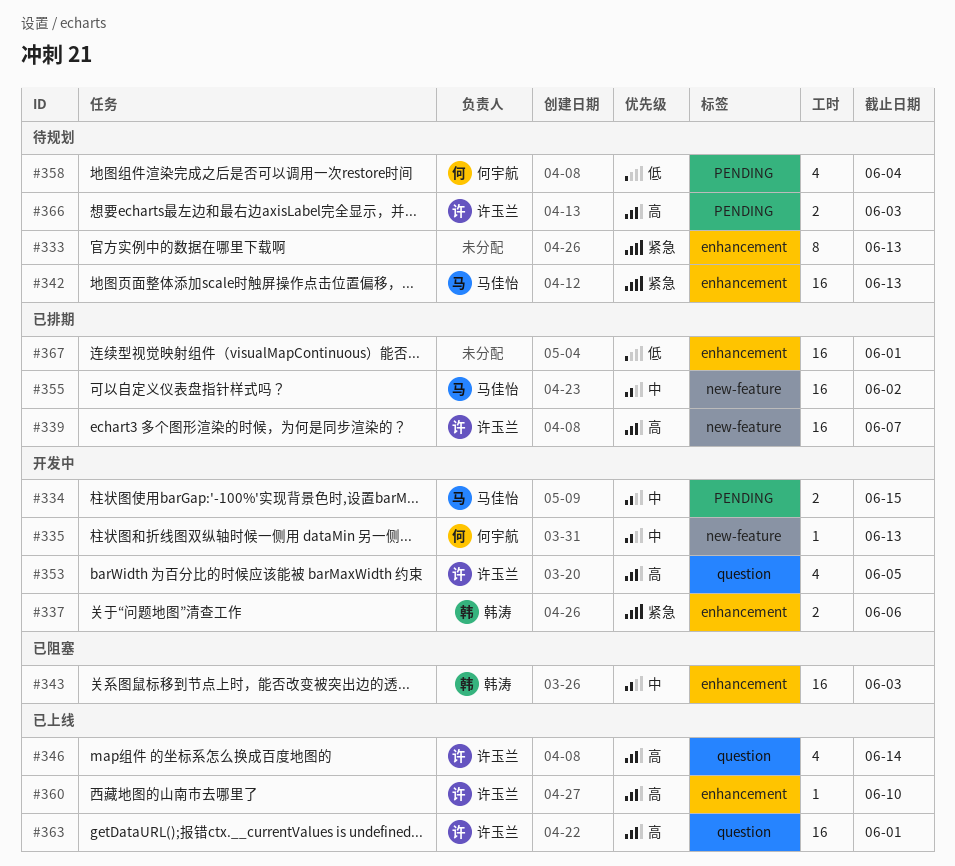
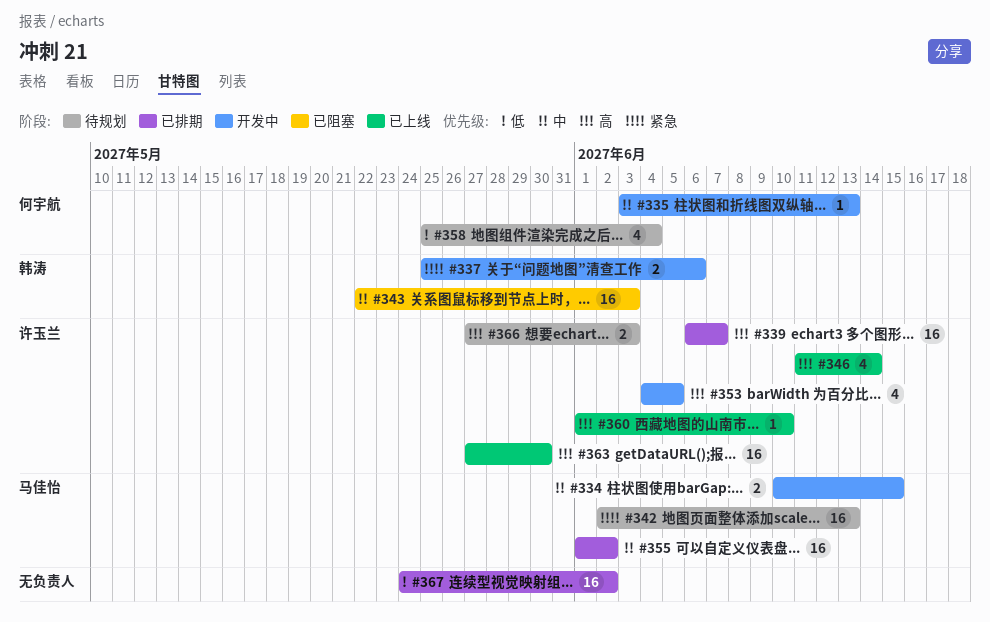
#333: present -> none
#363, due: Jun 1 -> May 30
#367, due: Jun 1 -> Jun 2

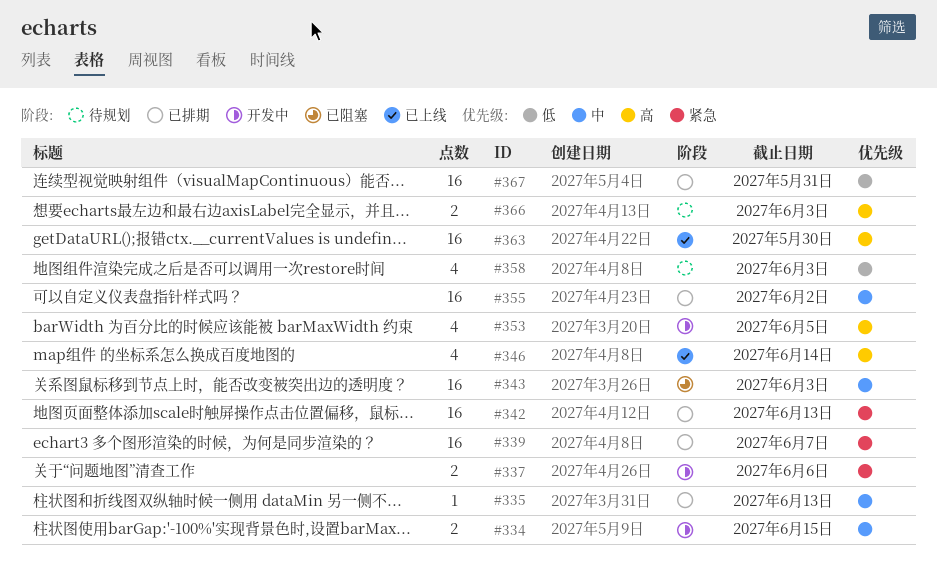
#335, status: 开发中 -> 已排期
#339, priority: 高 -> 紧急
#342, status: 待规划 -> 已排期
#358, due: Jun 4 -> Jun 3
#360: present -> none
#367, due: Jun 2 -> May 31

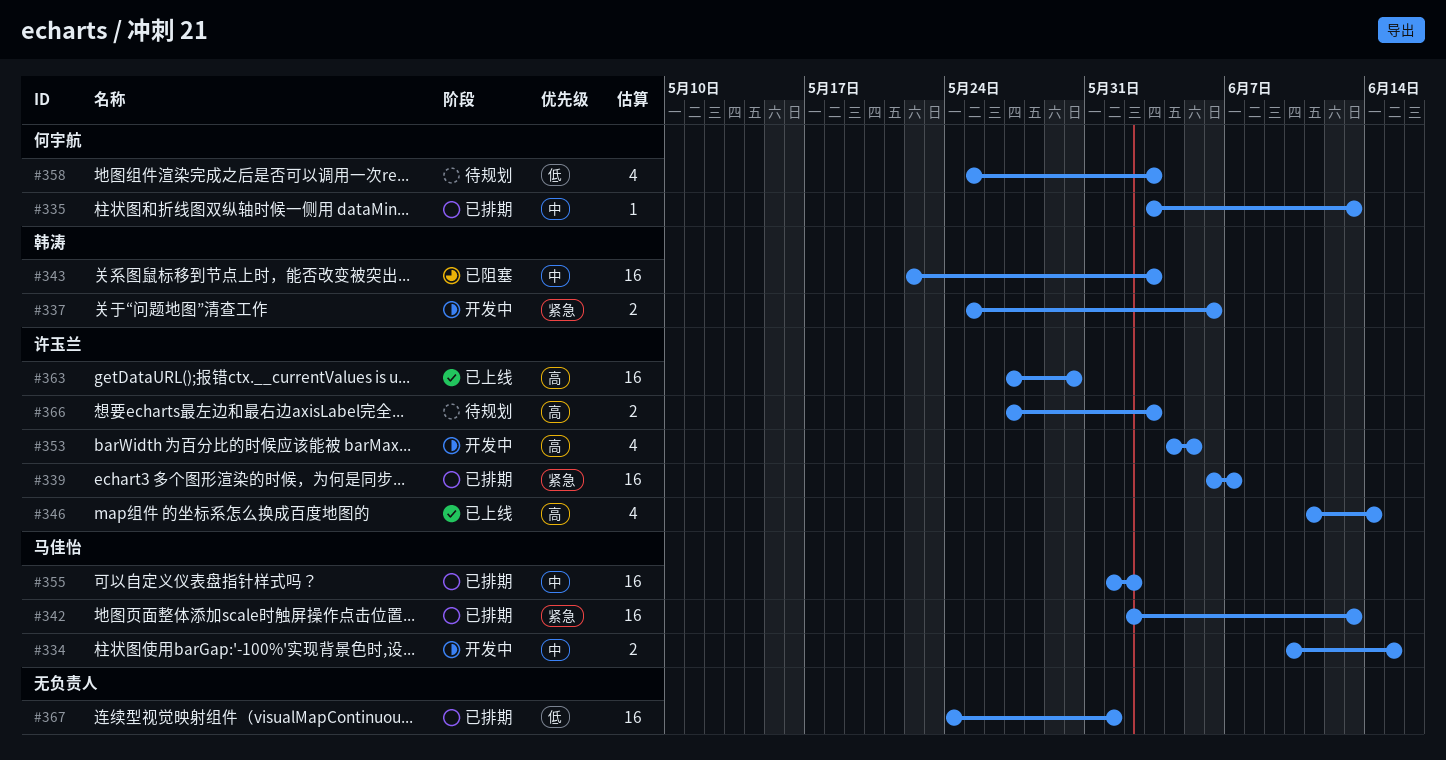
#367, due: May 31 -> Jun 1

